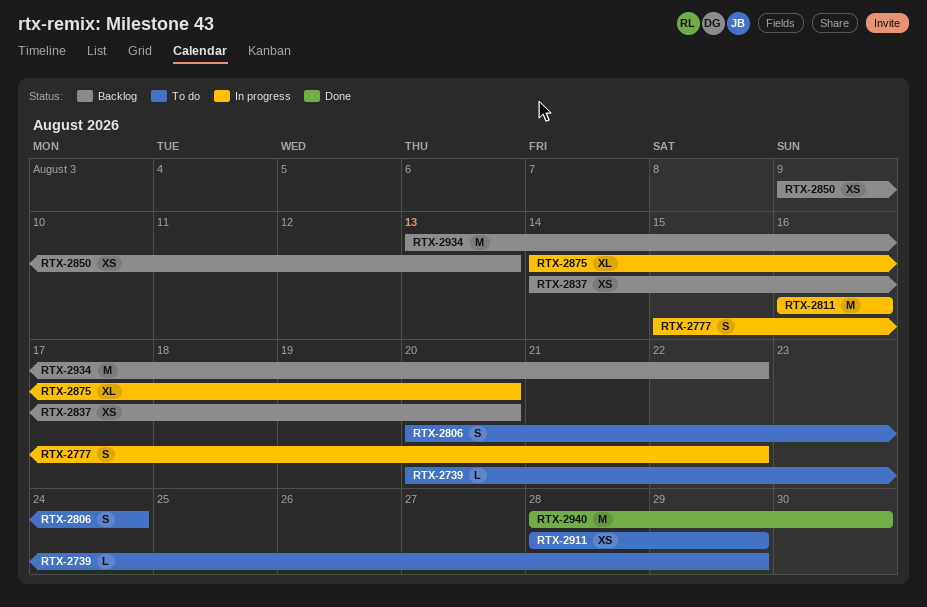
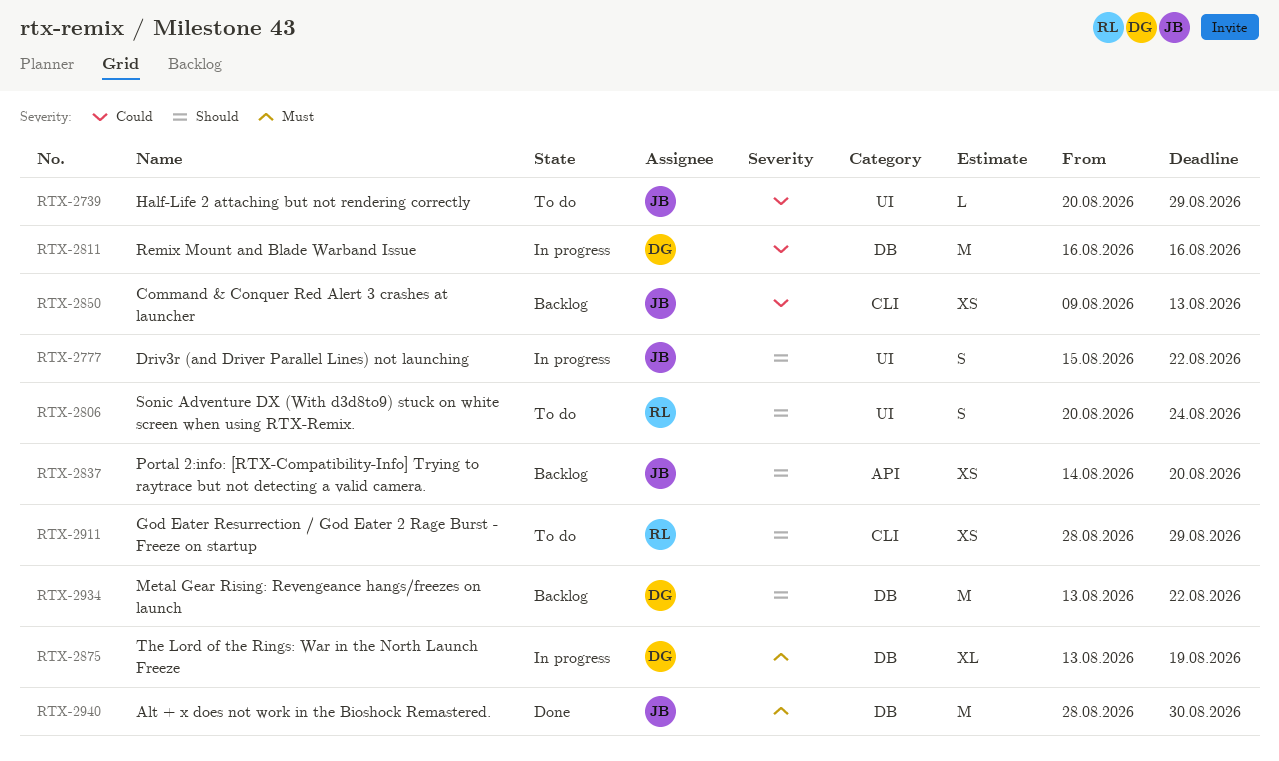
RTX-2875, start: Aug 14 -> Aug 13
RTX-2875, due: Aug 20 -> Aug 19

